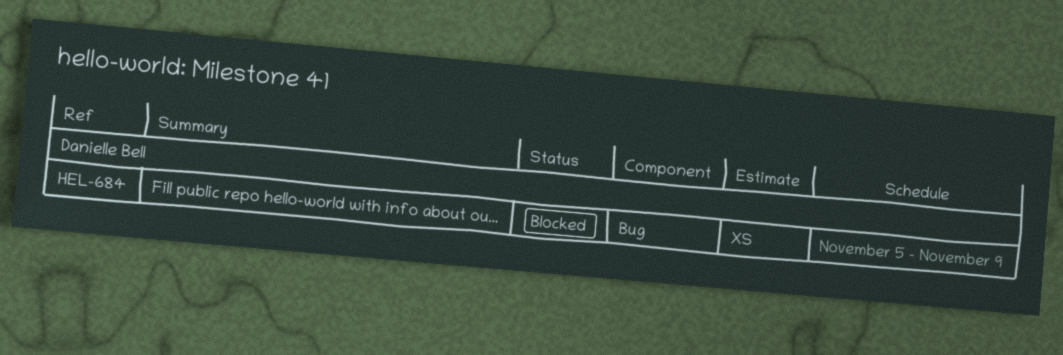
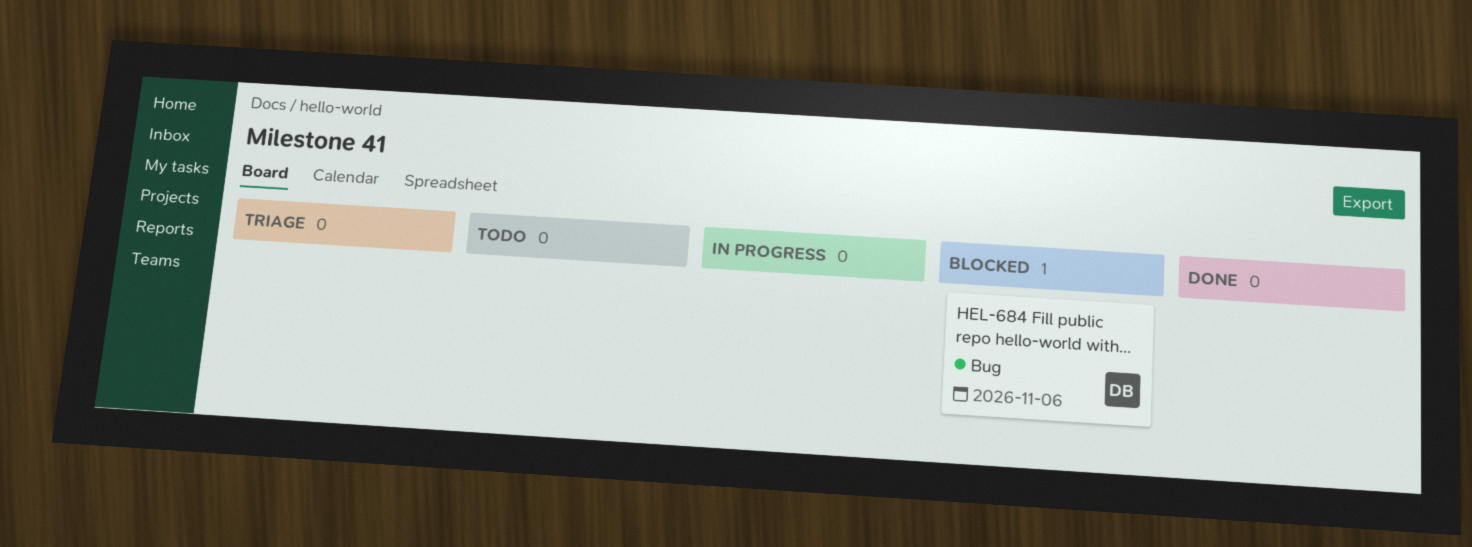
HEL-684, due: Nov 9 -> Nov 6

